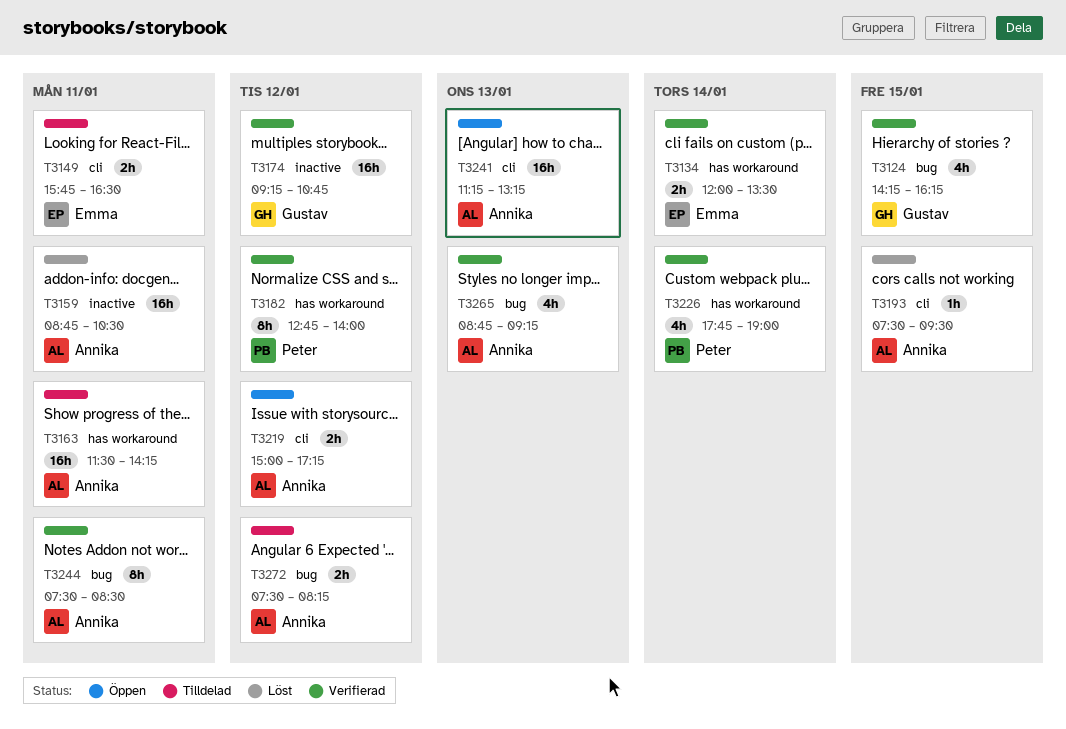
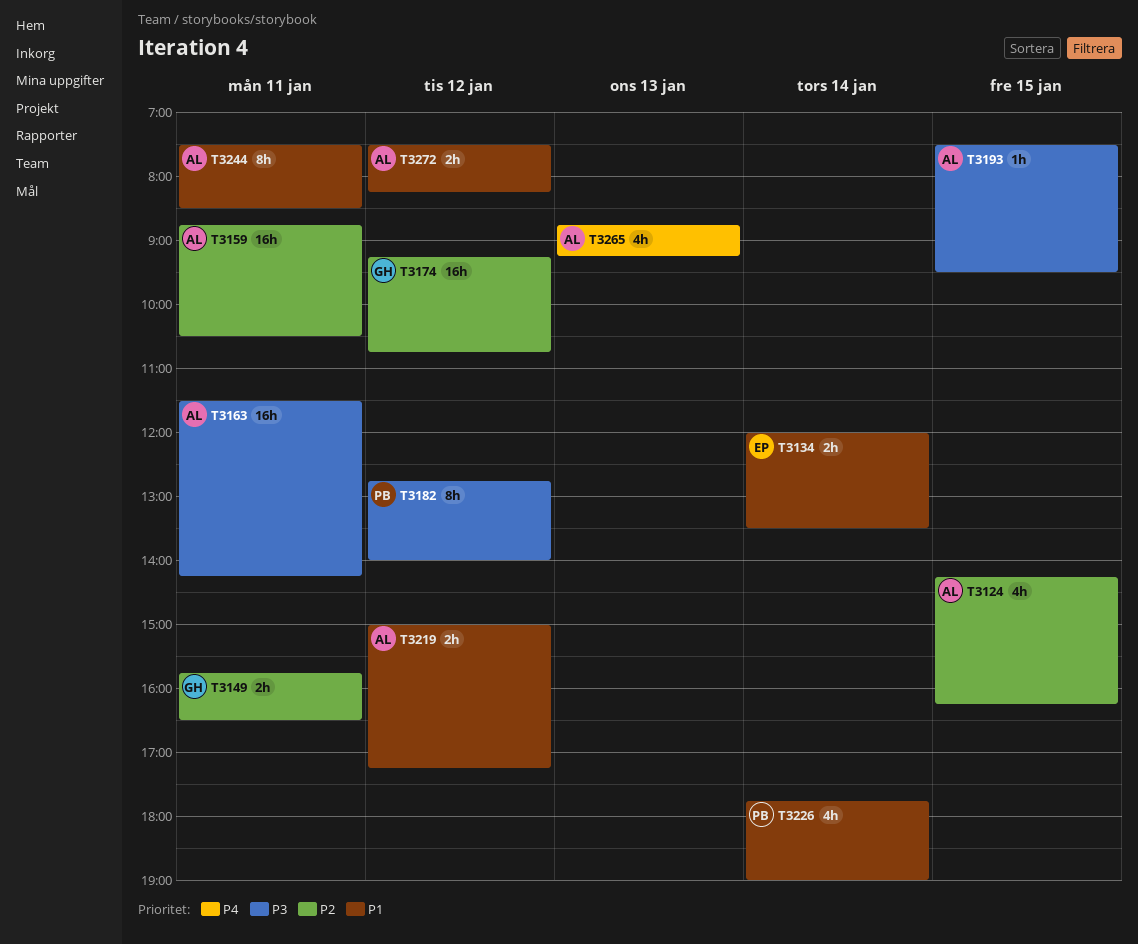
T3124, owner: Gustav -> Annika
T3149, owner: Emma -> Gustav
T3241: present -> none

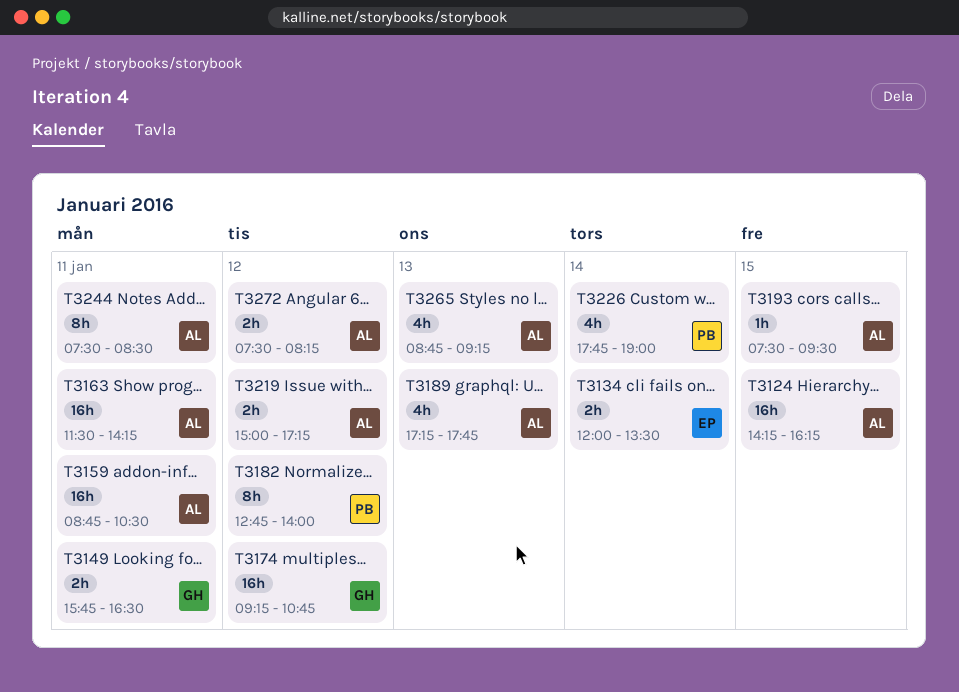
T3124, estimate: 4h -> 16h
T3189: none -> present

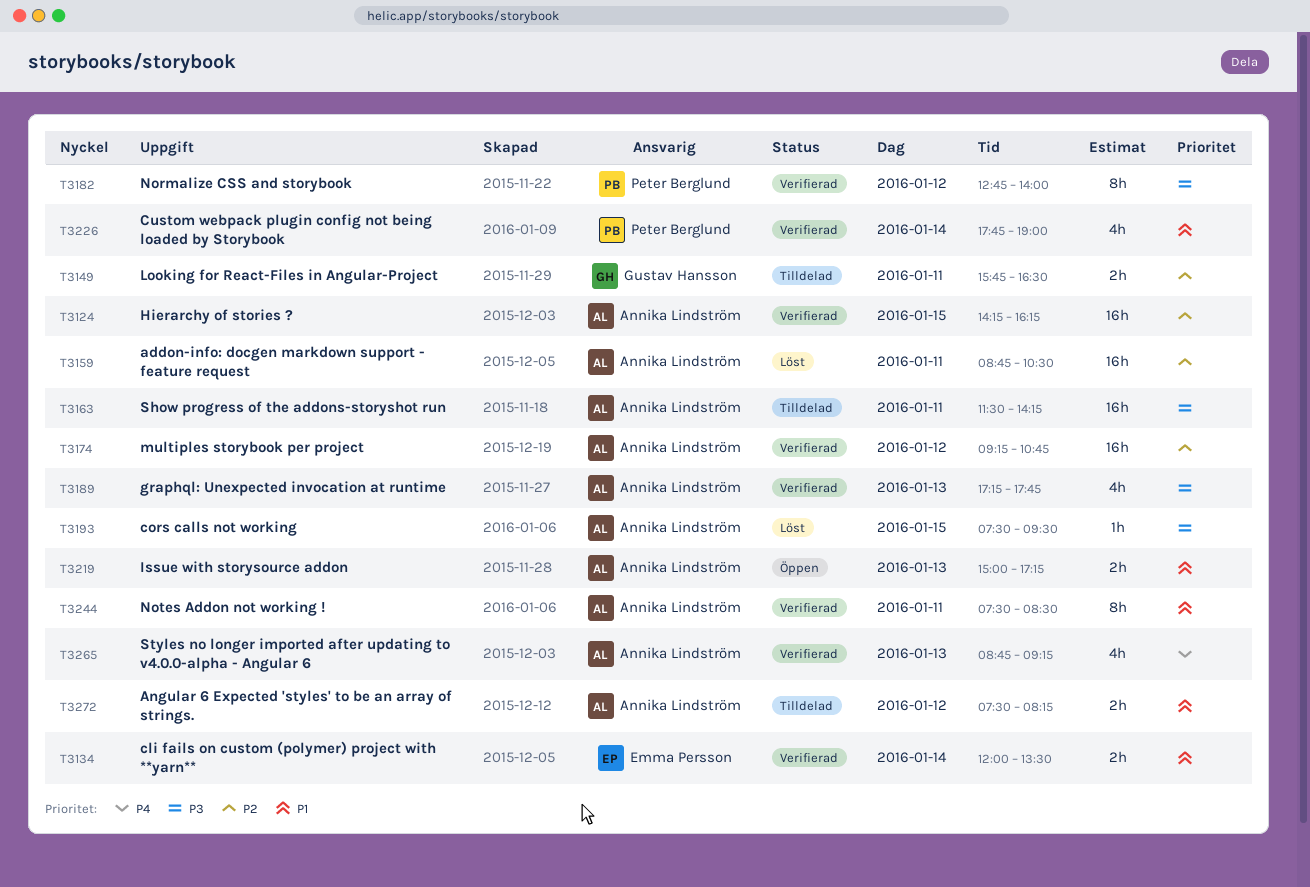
T3174, owner: Gustav Hansson -> Annika Lindström
T3219, day: Jan 12 -> Jan 13

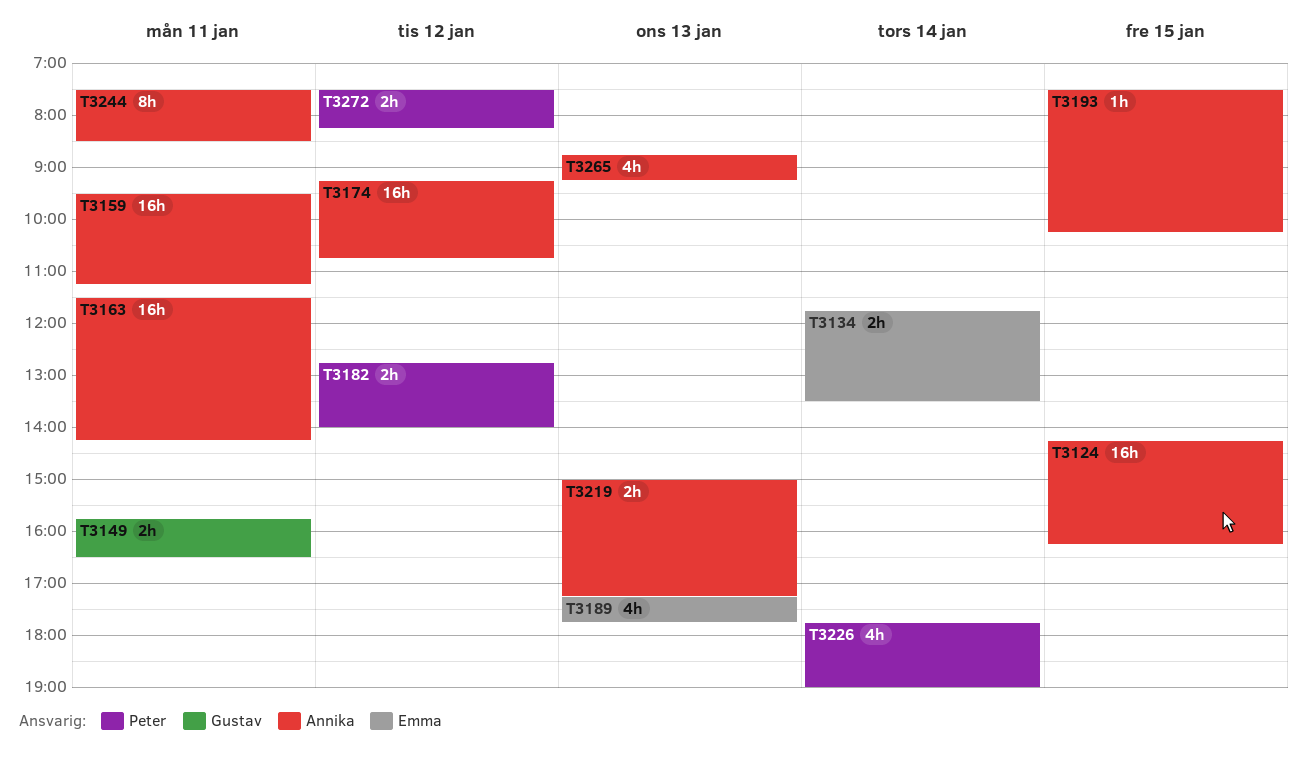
T3134, begins: 12:00 -> 11:45
T3159, begins: 08:45 -> 09:30
T3159, ends: 10:30 -> 11:15
T3182, estimate: 8h -> 2h
T3189, owner: Annika Lindström -> Emma Persson
T3193, ends: 09:30 -> 10:15
T3272, owner: Annika Lindström -> Peter Berglund

